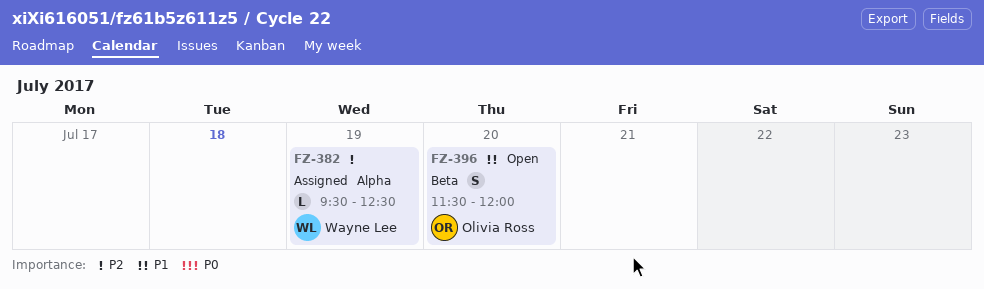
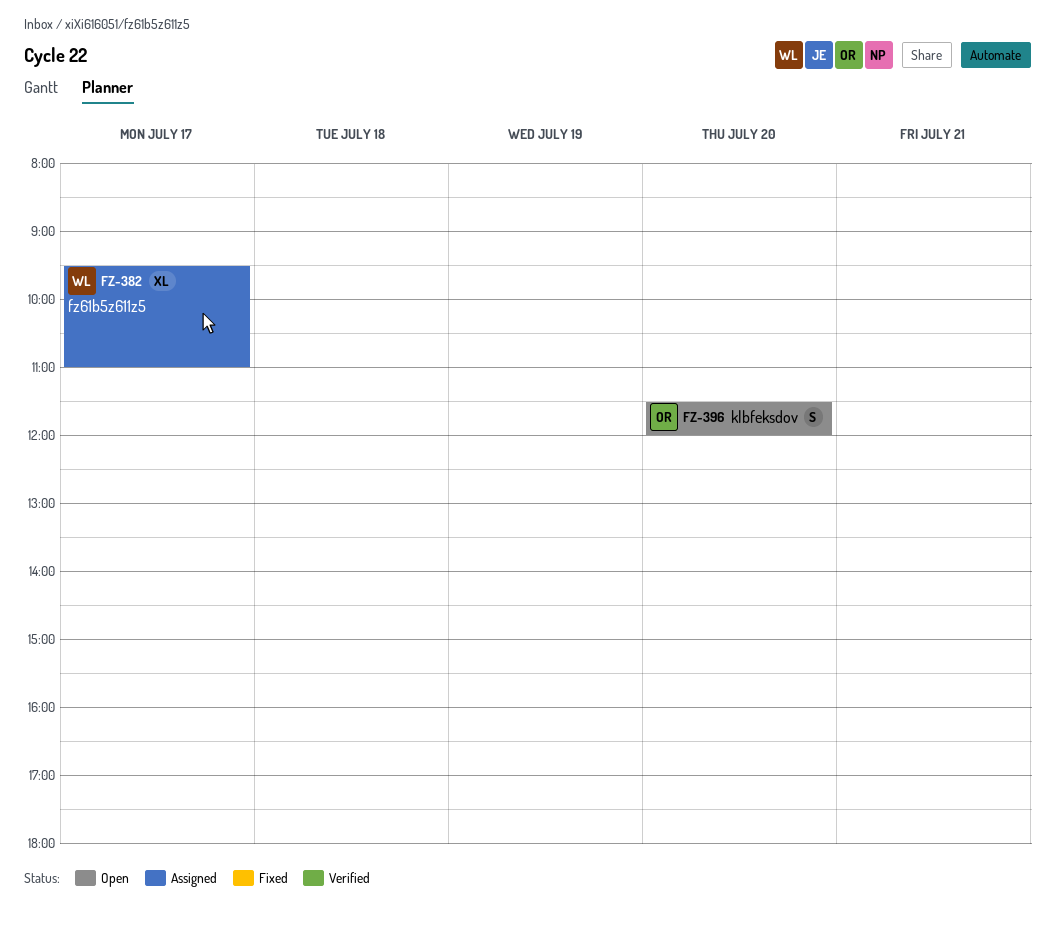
FZ-382, estimate: L -> XL
FZ-382, day: Jul 19 -> Jul 17
FZ-382, ends: 12:30 -> 11:00

